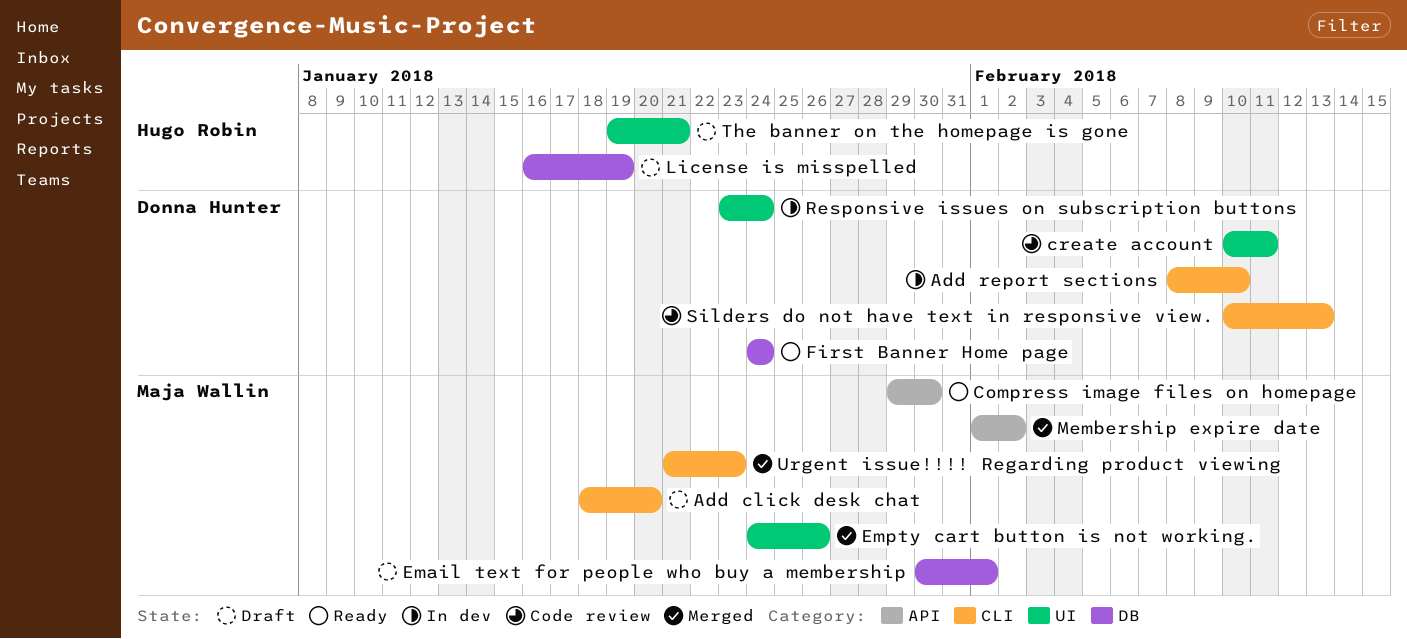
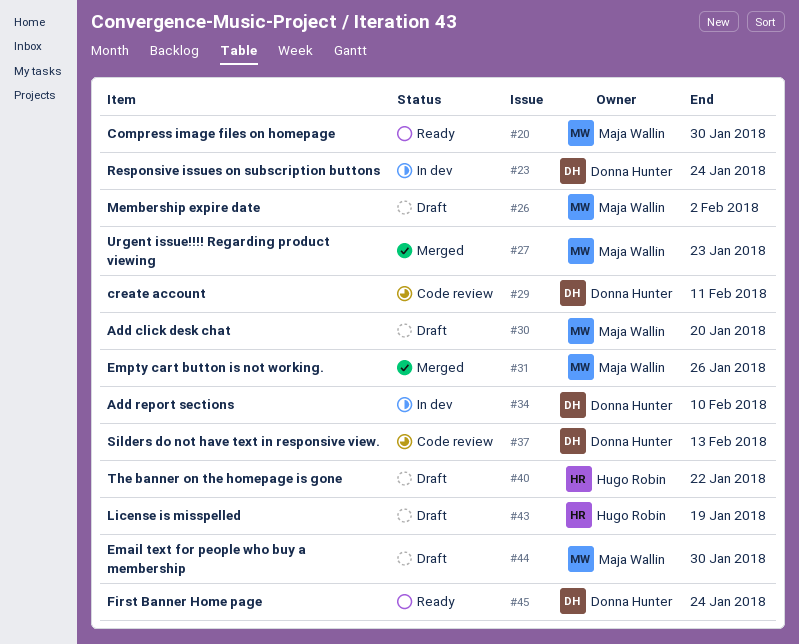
Email text for people who buy a membership, due: Feb 1 -> Jan 30
Membership expire date, status: Merged -> Draft
The banner on the homepage is gone, due: Jan 21 -> Jan 22

